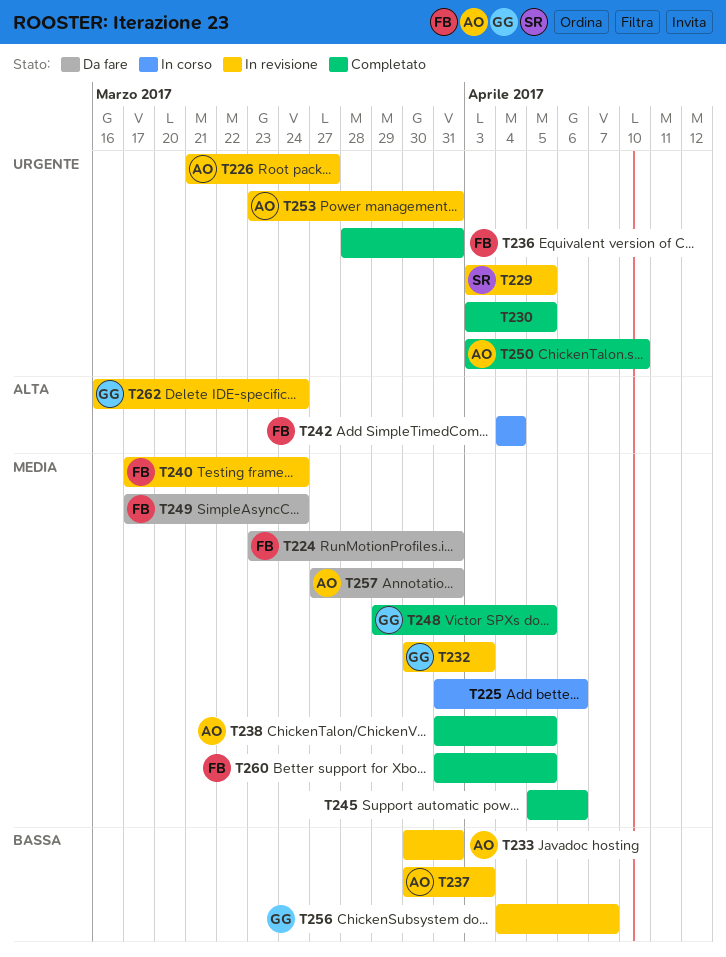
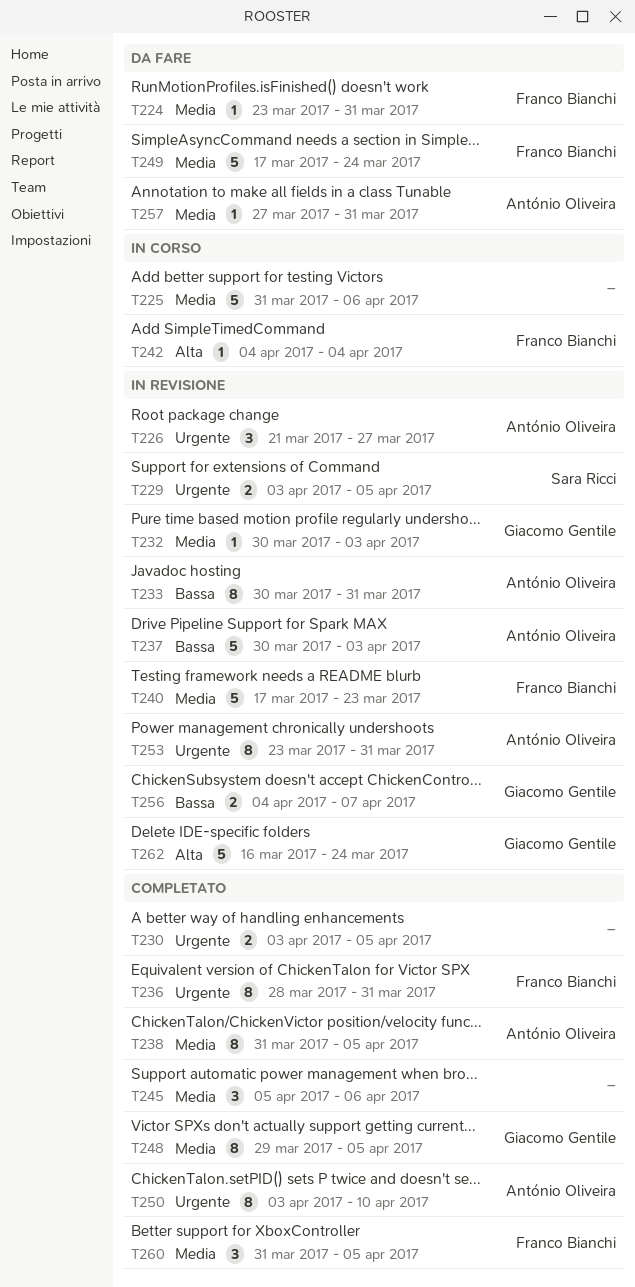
T240, due: Mar 24 -> Mar 23

